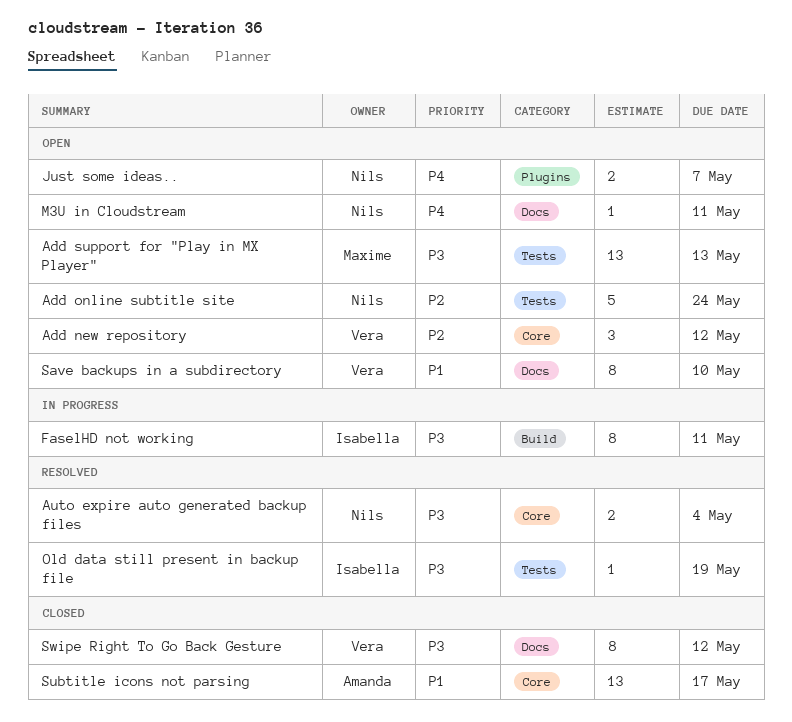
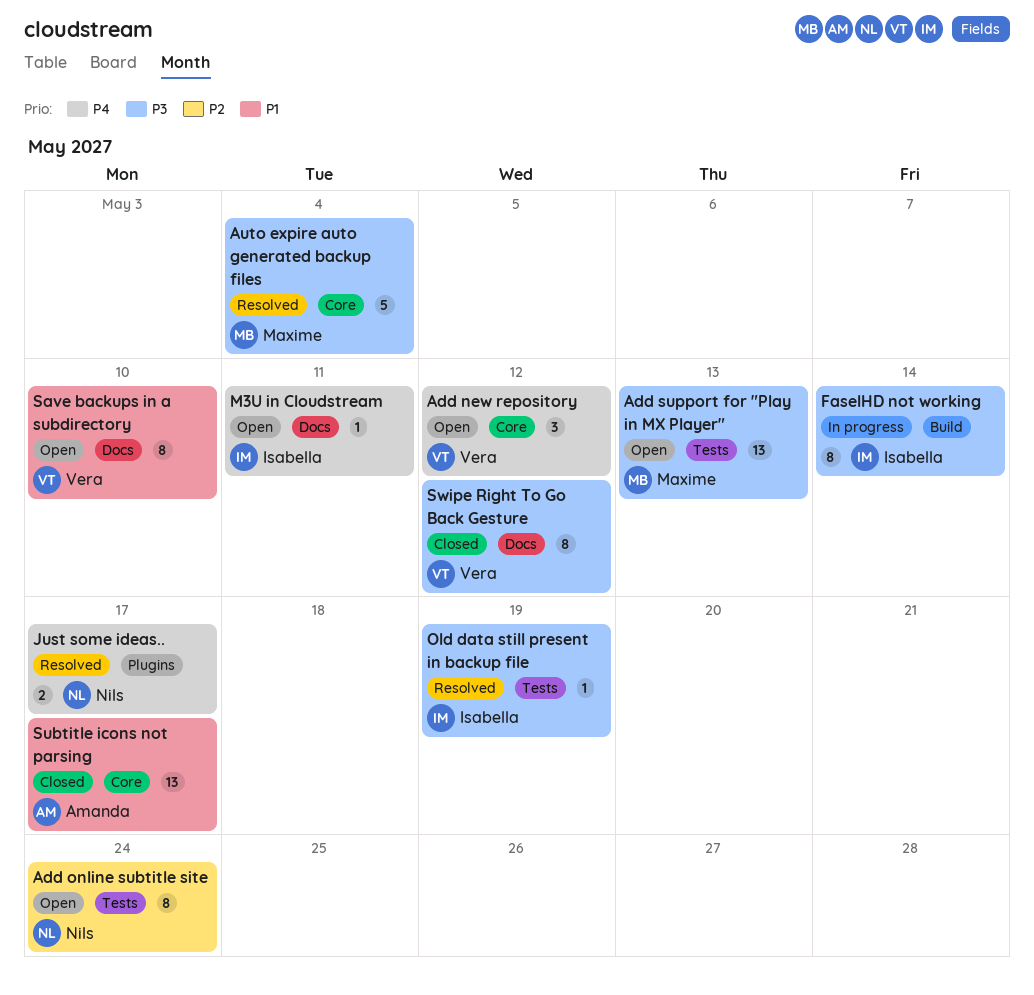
Add new repository, priority: P2 -> P4
Add online subtitle site, estimate: 5 -> 8
Auto expire auto generated backup files, owner: Nils -> Maxime
Auto expire auto generated backup files, estimate: 2 -> 5
FaselHD not working, due: May 11 -> May 14
Just some ideas.., status: Open -> Resolved
Just some ideas.., due: May 7 -> May 17
M3U in Cloudstream, owner: Nils -> Isabella

